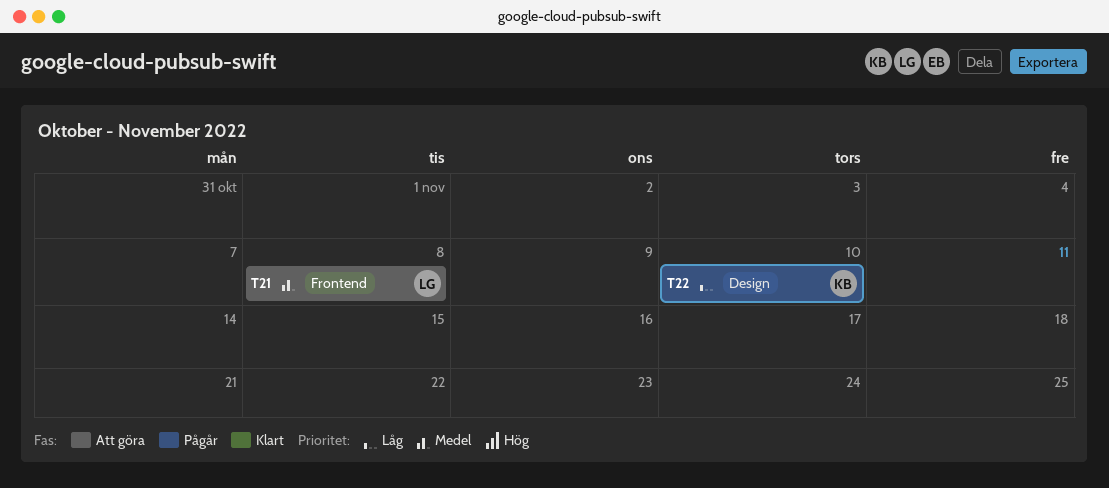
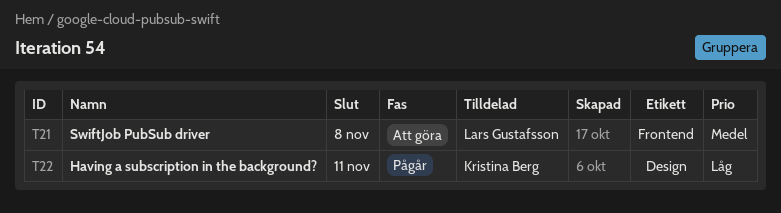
T22, due: Nov 10 -> Nov 11

